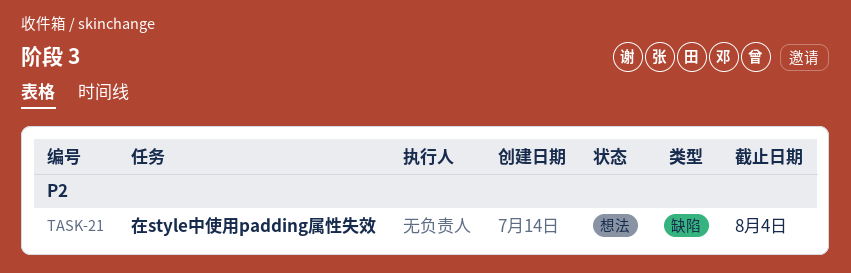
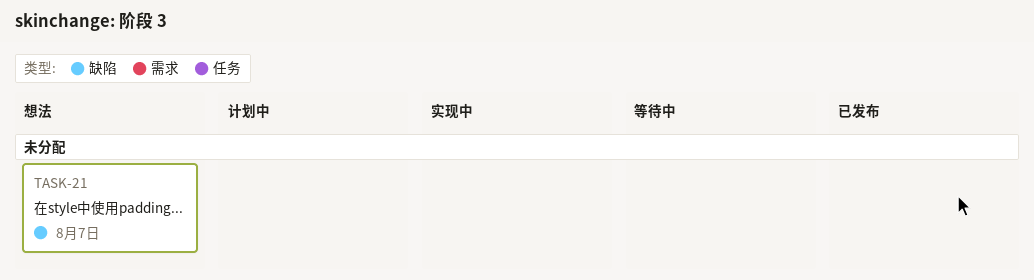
TASK-21, due: Aug 4 -> Aug 7

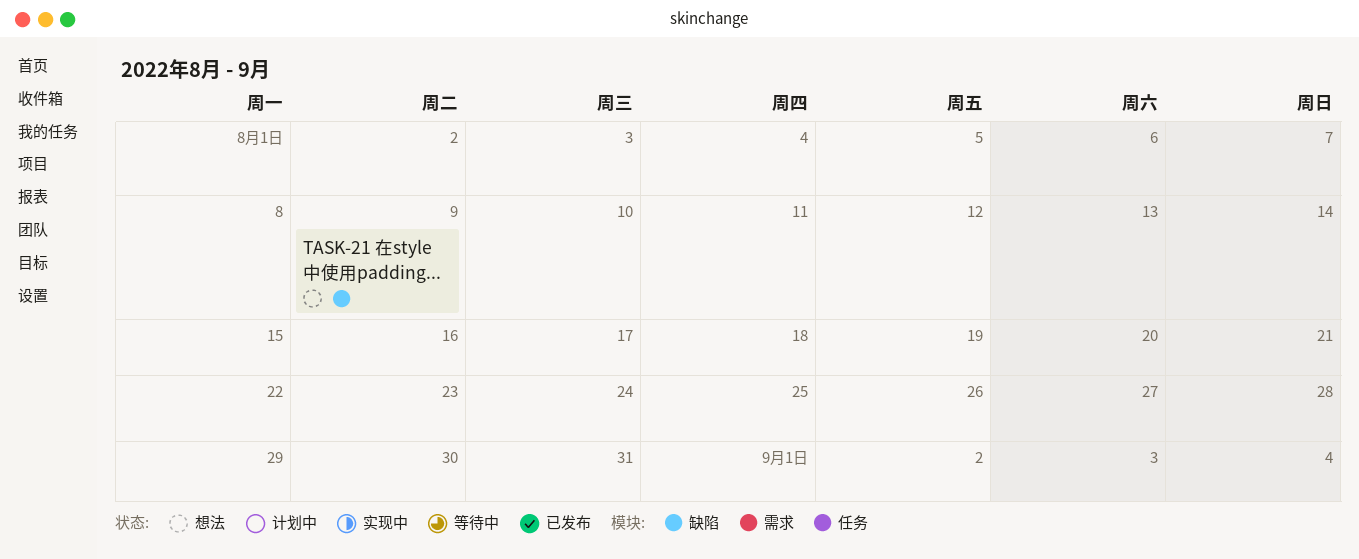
TASK-21, due: Aug 7 -> Aug 9

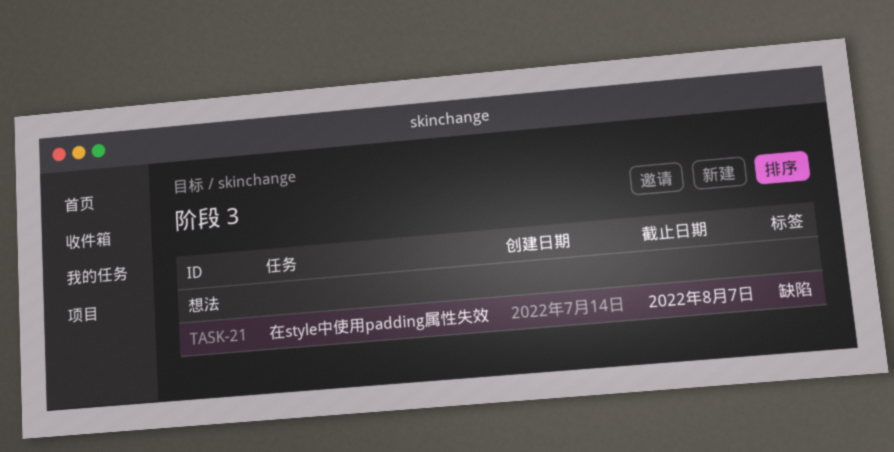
TASK-21, due: Aug 9 -> Aug 7

